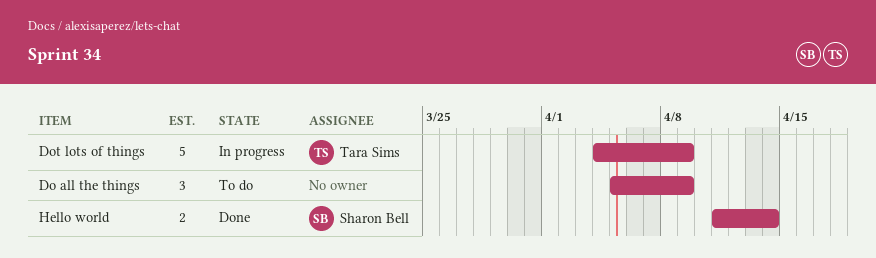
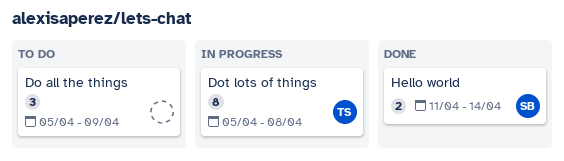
Dot lots of things, estimate: 5 -> 8
Dot lots of things, start: Apr 4 -> Apr 5
Dot lots of things, due: Apr 9 -> Apr 8

